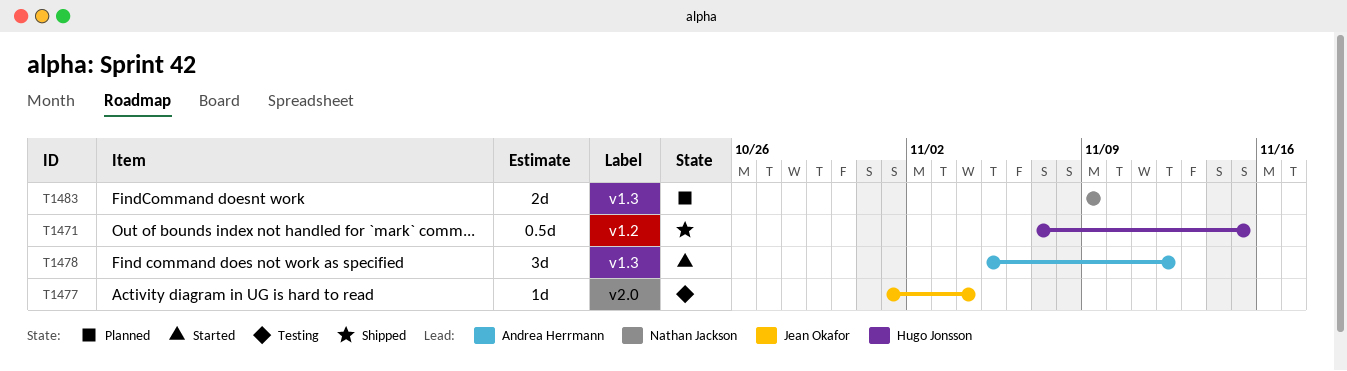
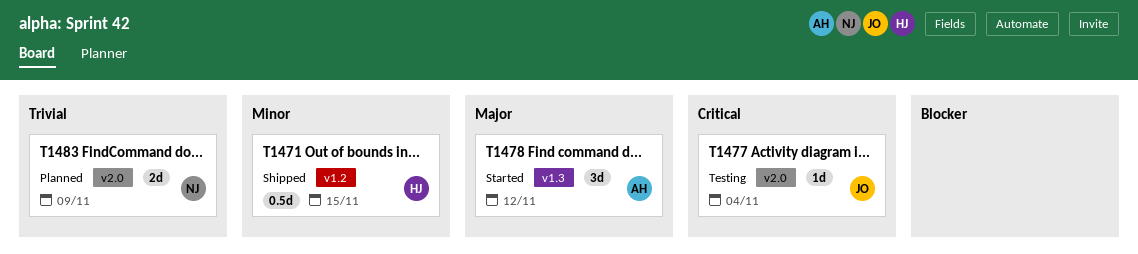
T1483, label: v1.3 -> v2.0

